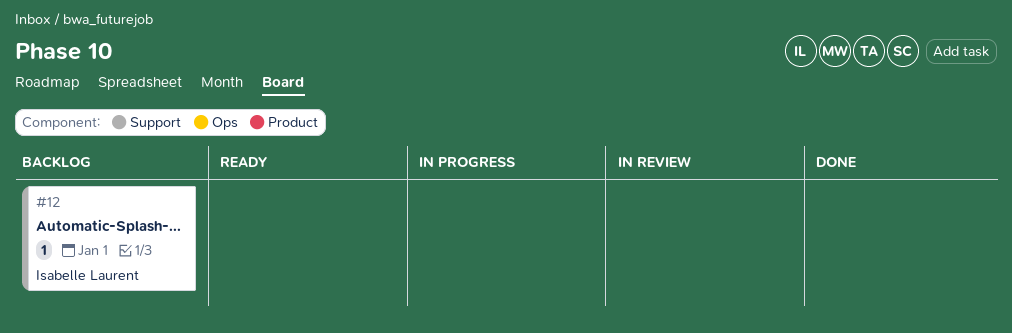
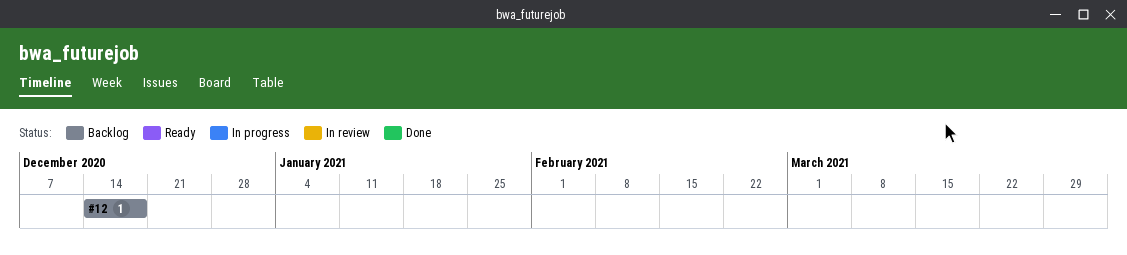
#12, due: Jan 1 -> Dec 18

